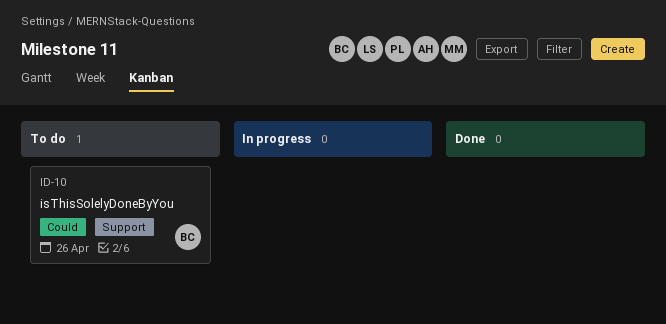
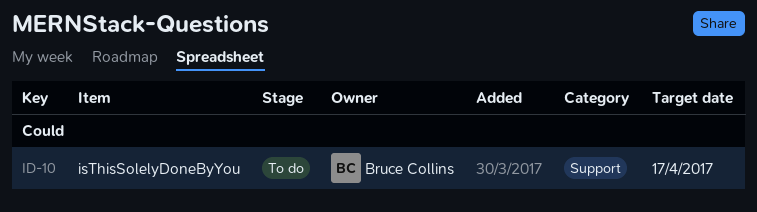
ID-10, due: Apr 26 -> Apr 17

